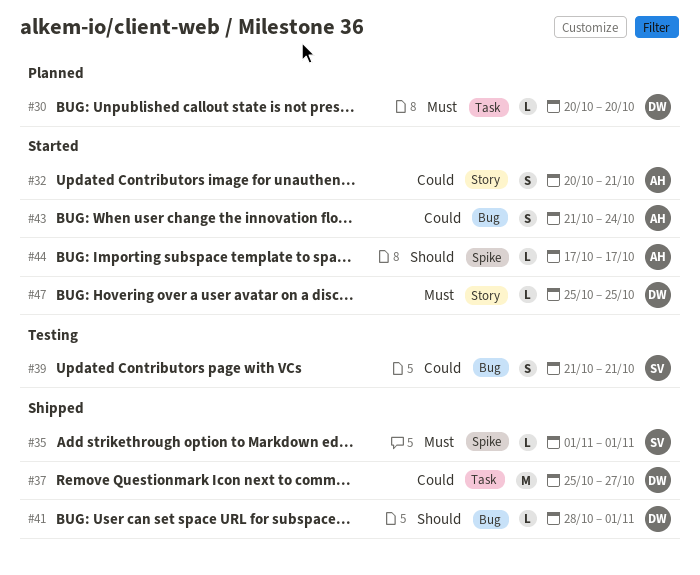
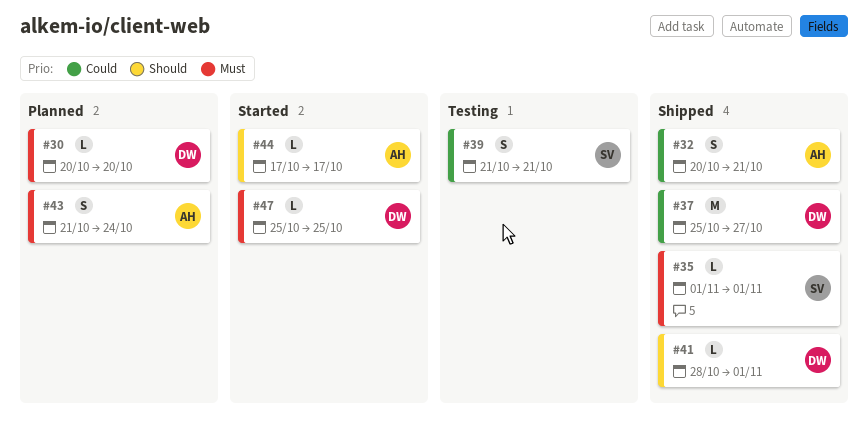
#32, status: Started -> Shipped
#43, status: Started -> Planned
#43, priority: Could -> Must

